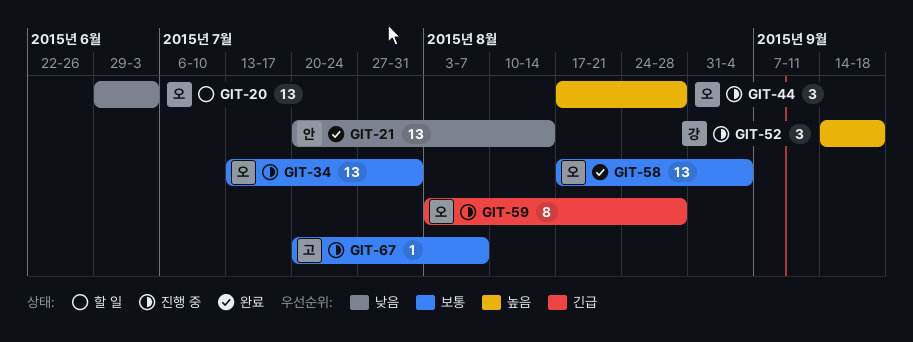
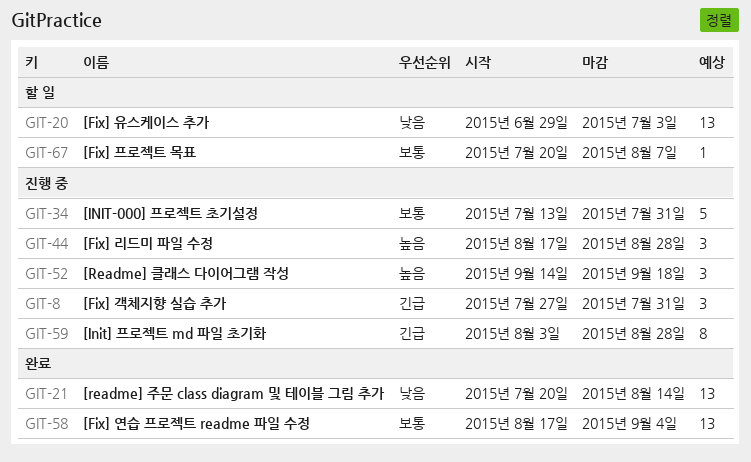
GIT-8: none -> present
GIT-34, estimate: 13 -> 5
GIT-67, status: 진행 중 -> 할 일

